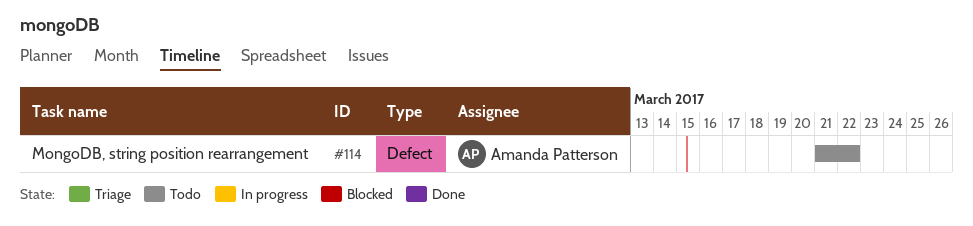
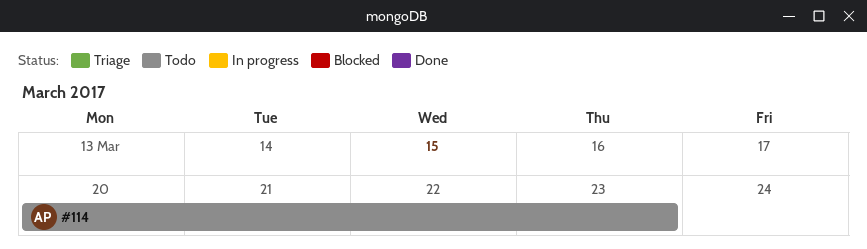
#114, start: Mar 21 -> Mar 20
#114, due: Mar 22 -> Mar 23

